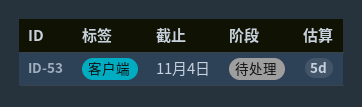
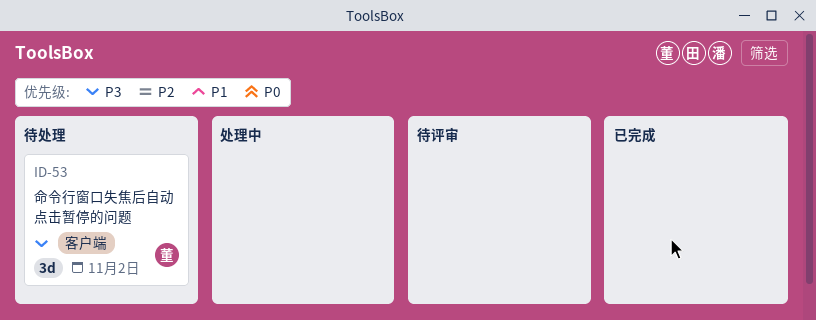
ID-53, estimate: 5d -> 3d
ID-53, due: Nov 4 -> Nov 2

